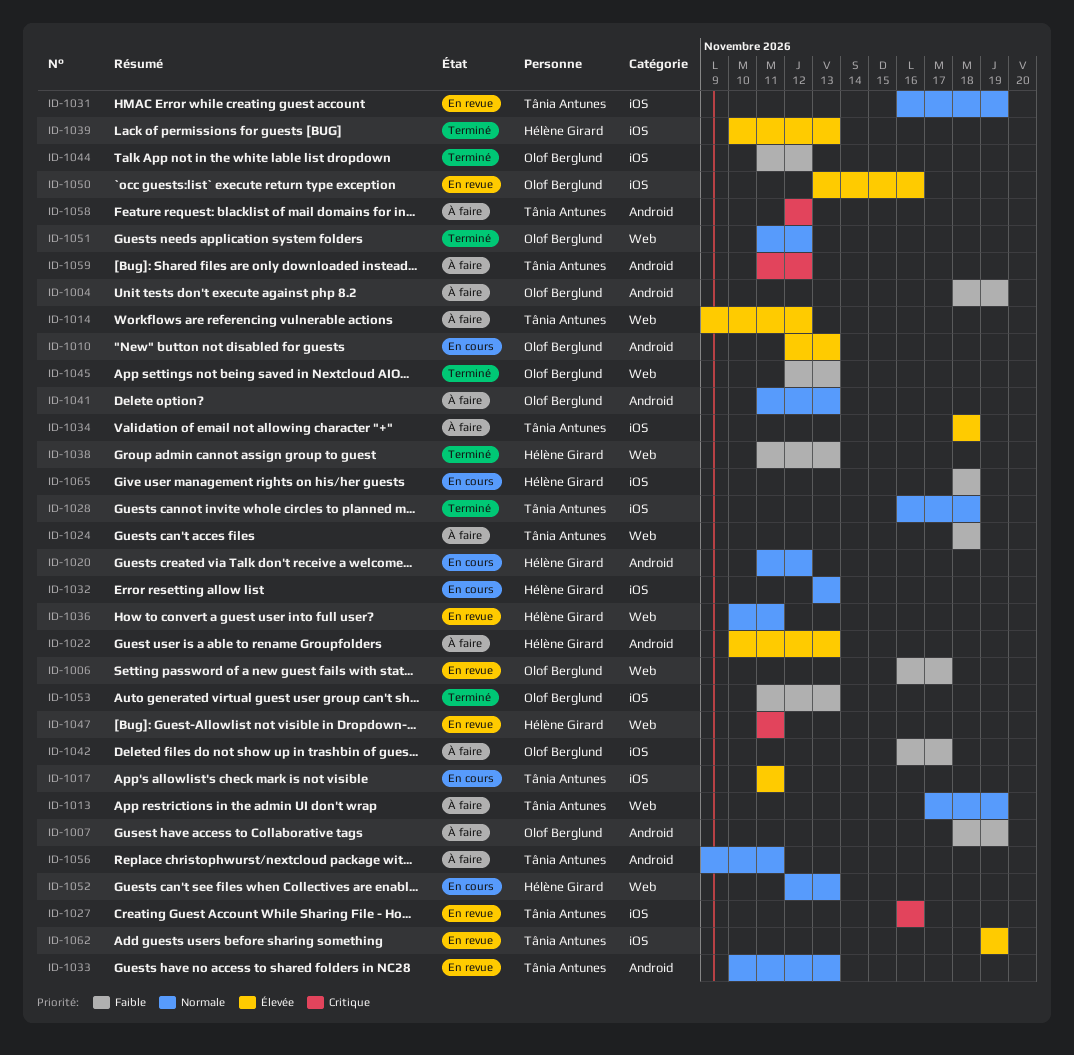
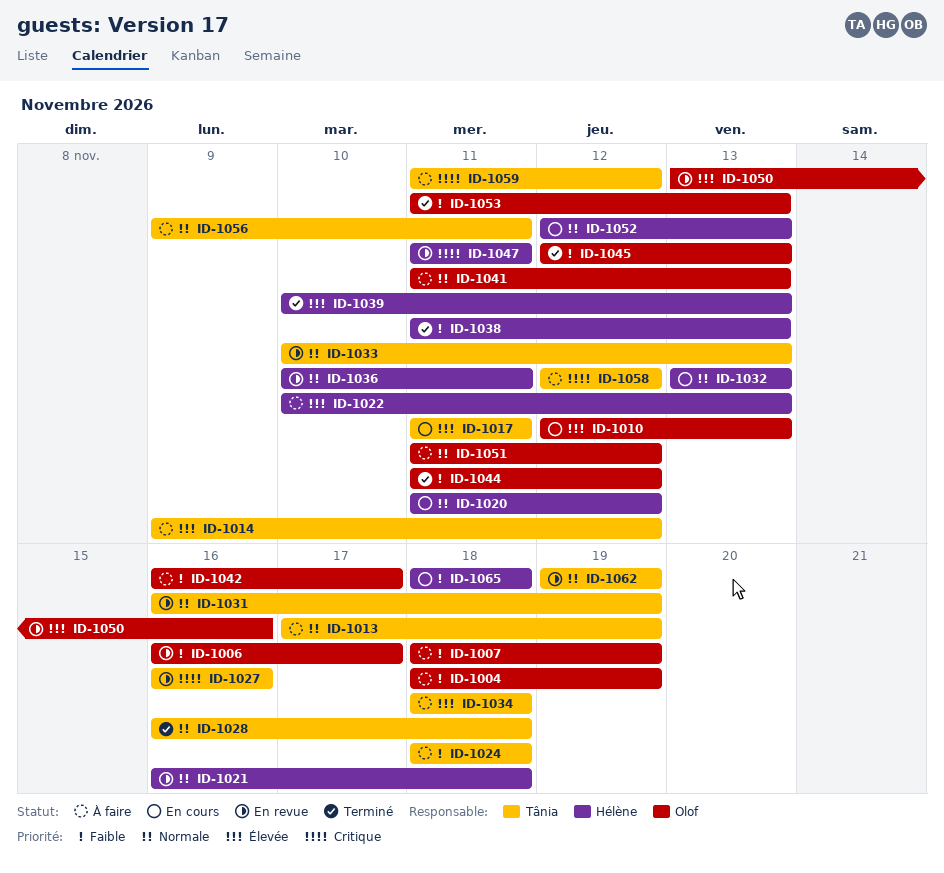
ID-1021: none -> present
ID-1051, status: Terminé -> À faire
ID-1062, priority: Élevée -> Normale

